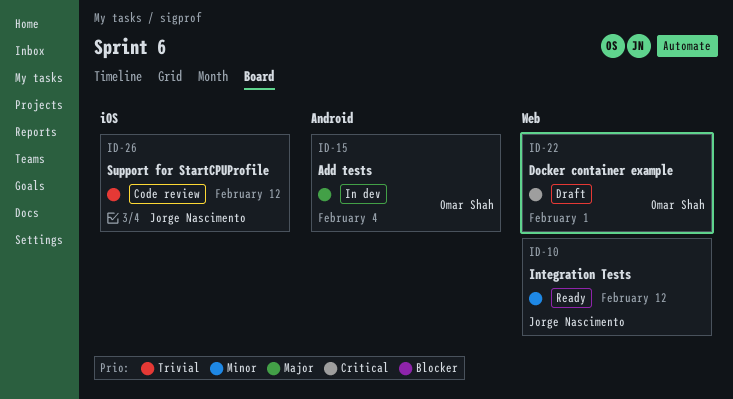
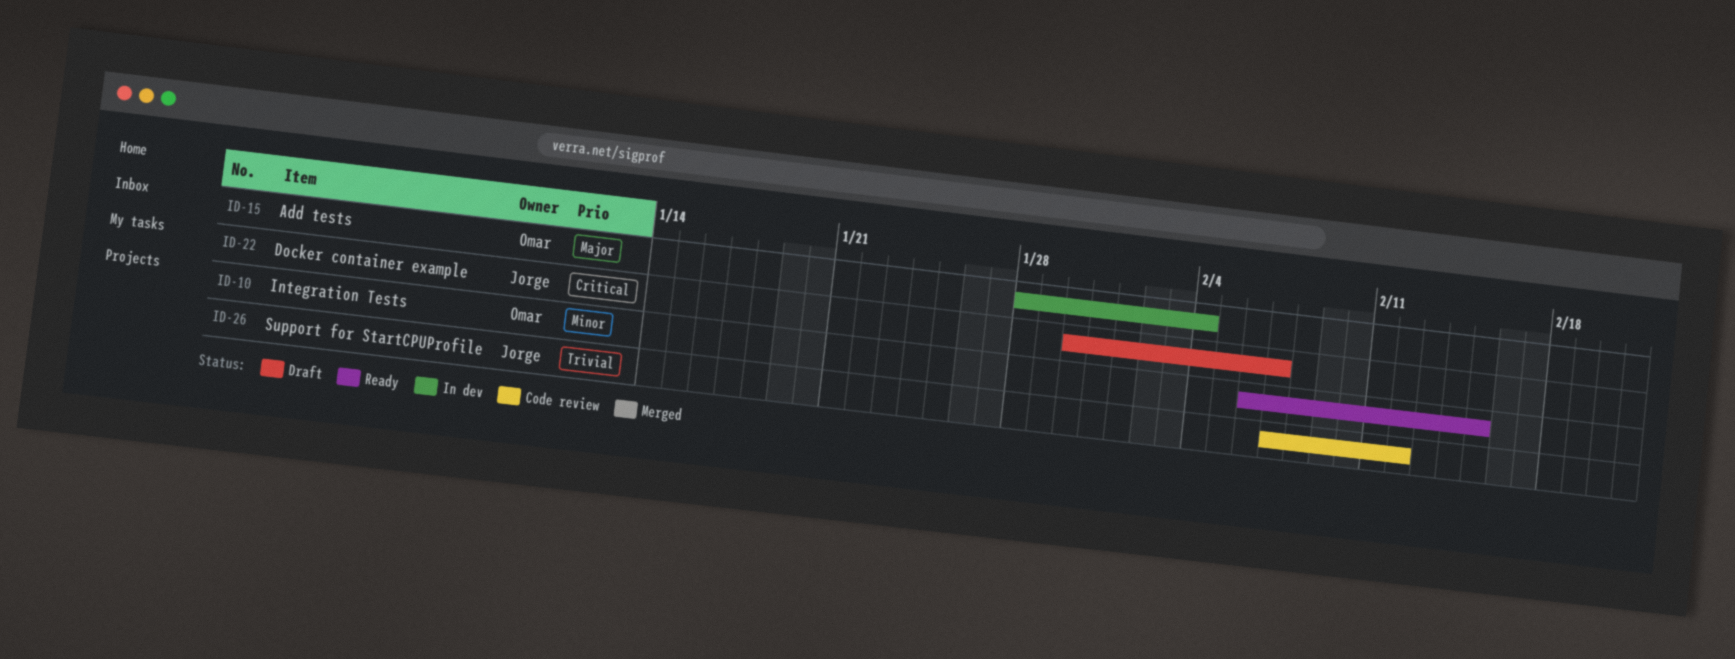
ID-10, owner: Jorge Nascimento -> Omar Shah
ID-10, due: Feb 12 -> Feb 15
ID-22, owner: Omar Shah -> Jorge Nascimento
ID-22, due: Feb 1 -> Feb 7

